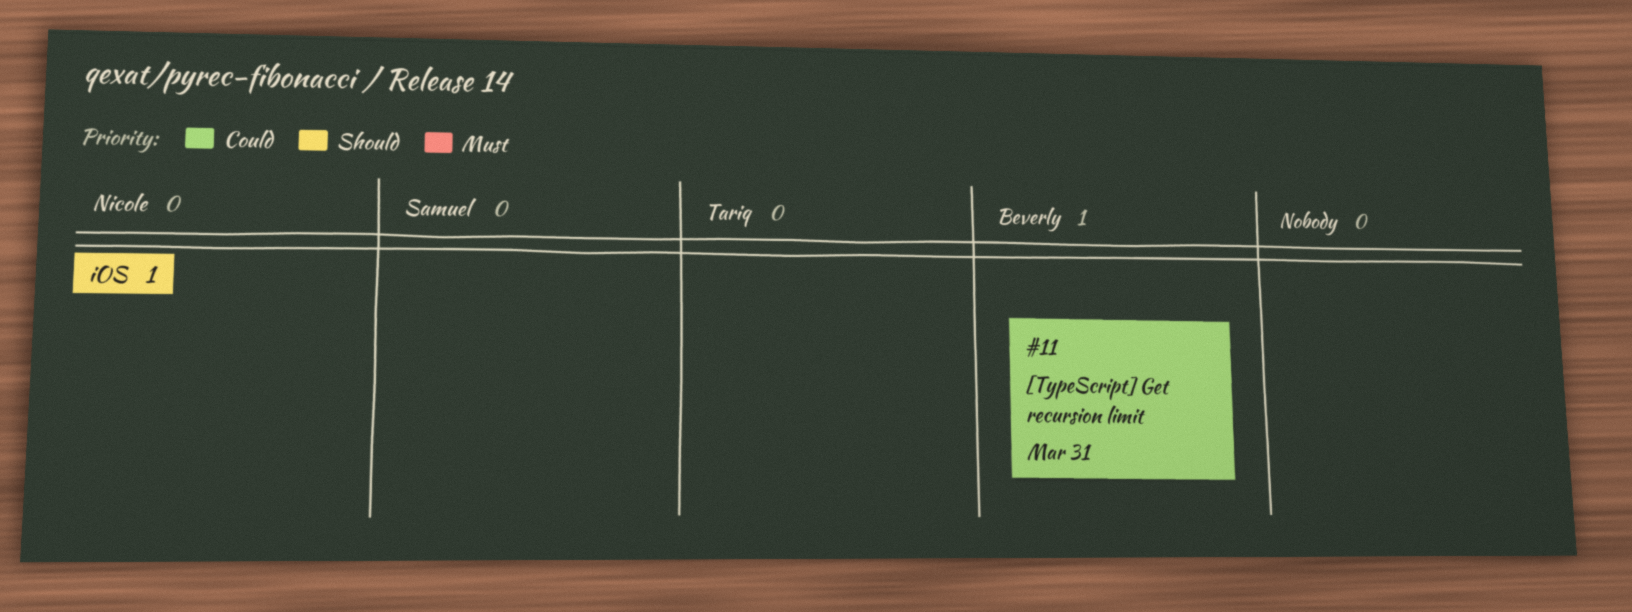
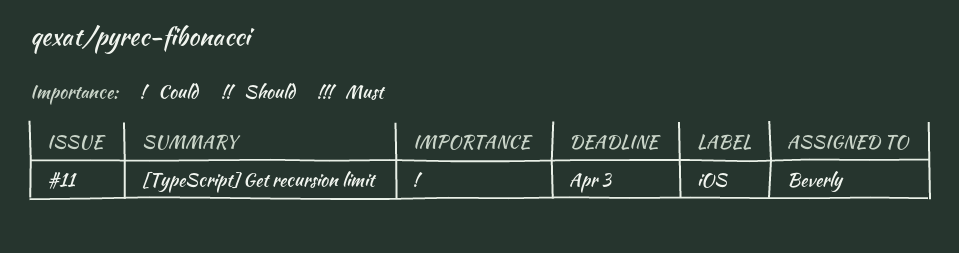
#11, due: Mar 31 -> Apr 3

